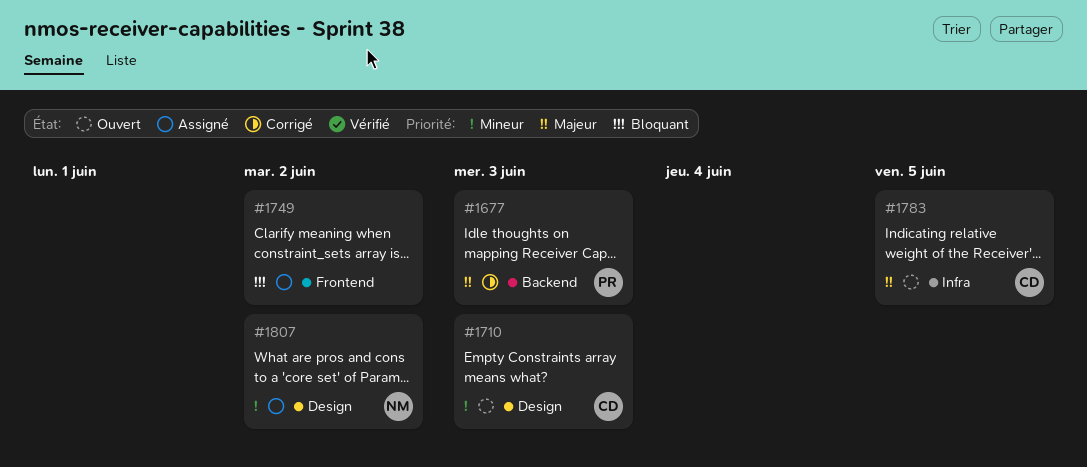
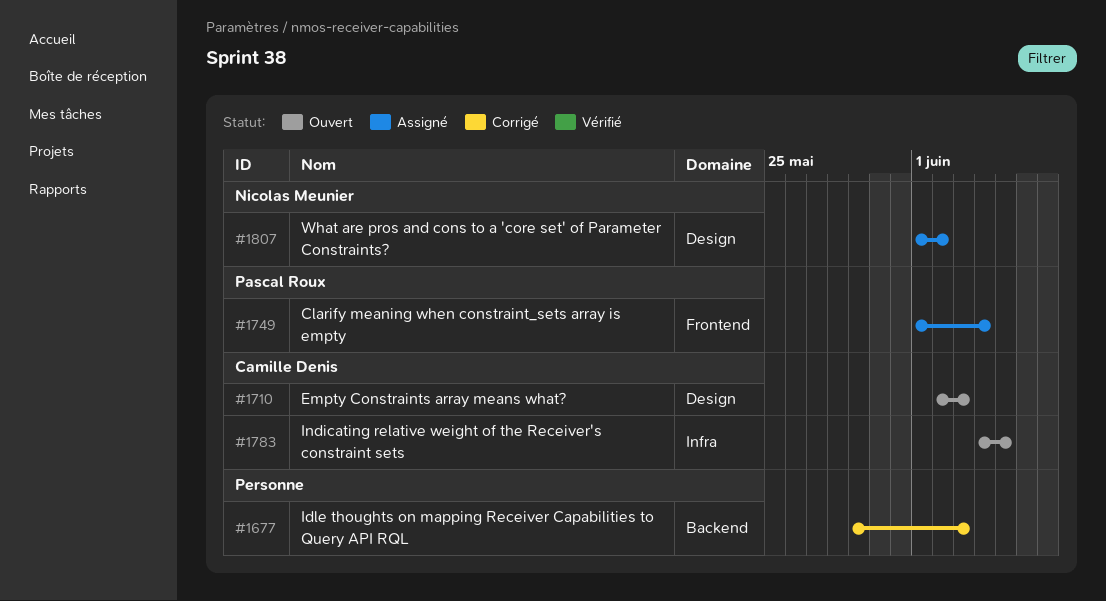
#1677, owner: Pascal Roux -> none
#1749, owner: none -> Pascal Roux
#1749, due: Jun 2 -> Jun 4

